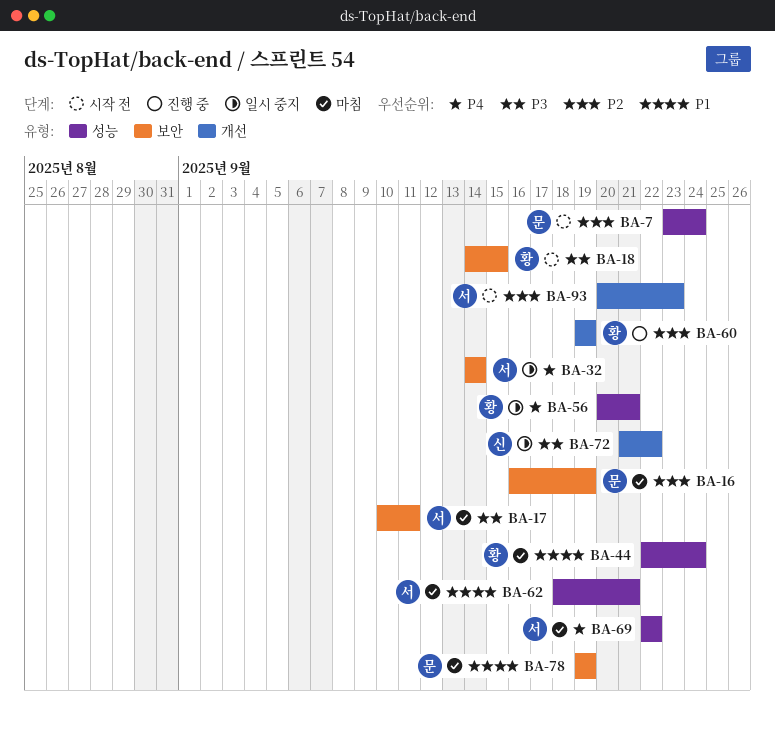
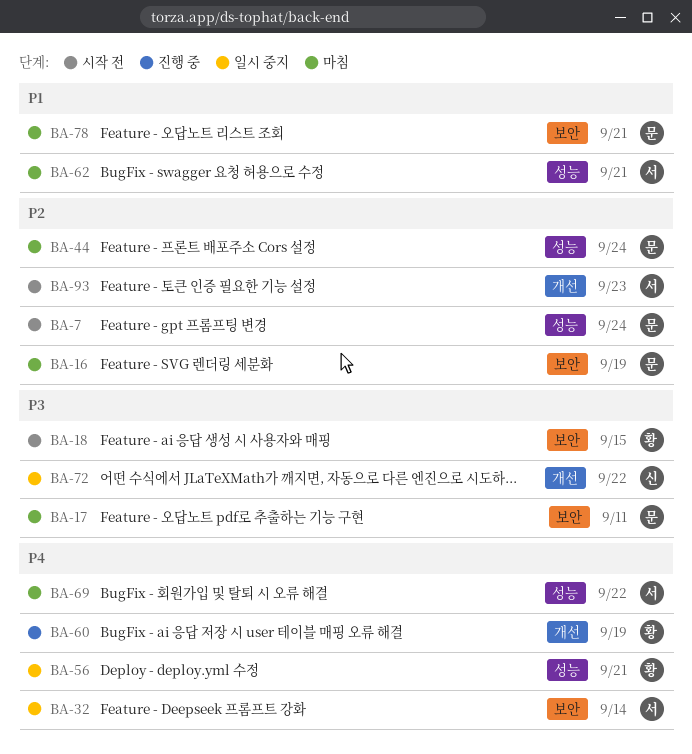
BA-17, owner: 서 -> 문
BA-44, owner: 황 -> 문
BA-44, priority: P1 -> P2
BA-60, priority: P2 -> P4
BA-78, due: Sep 19 -> Sep 21

